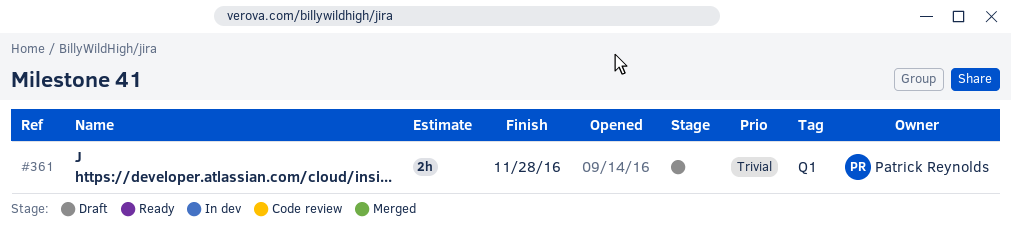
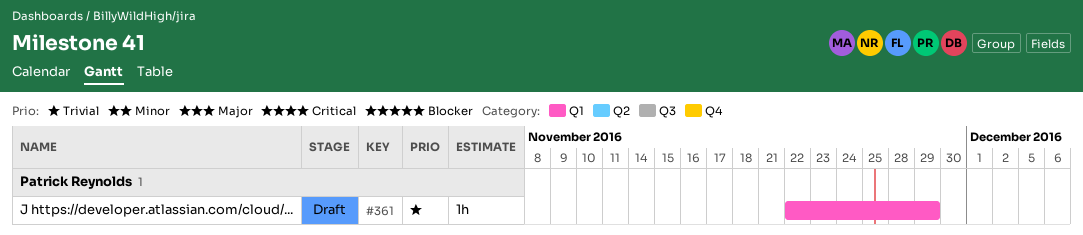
#361, estimate: 2h -> 1h
#361, due: Nov 28 -> Nov 29

